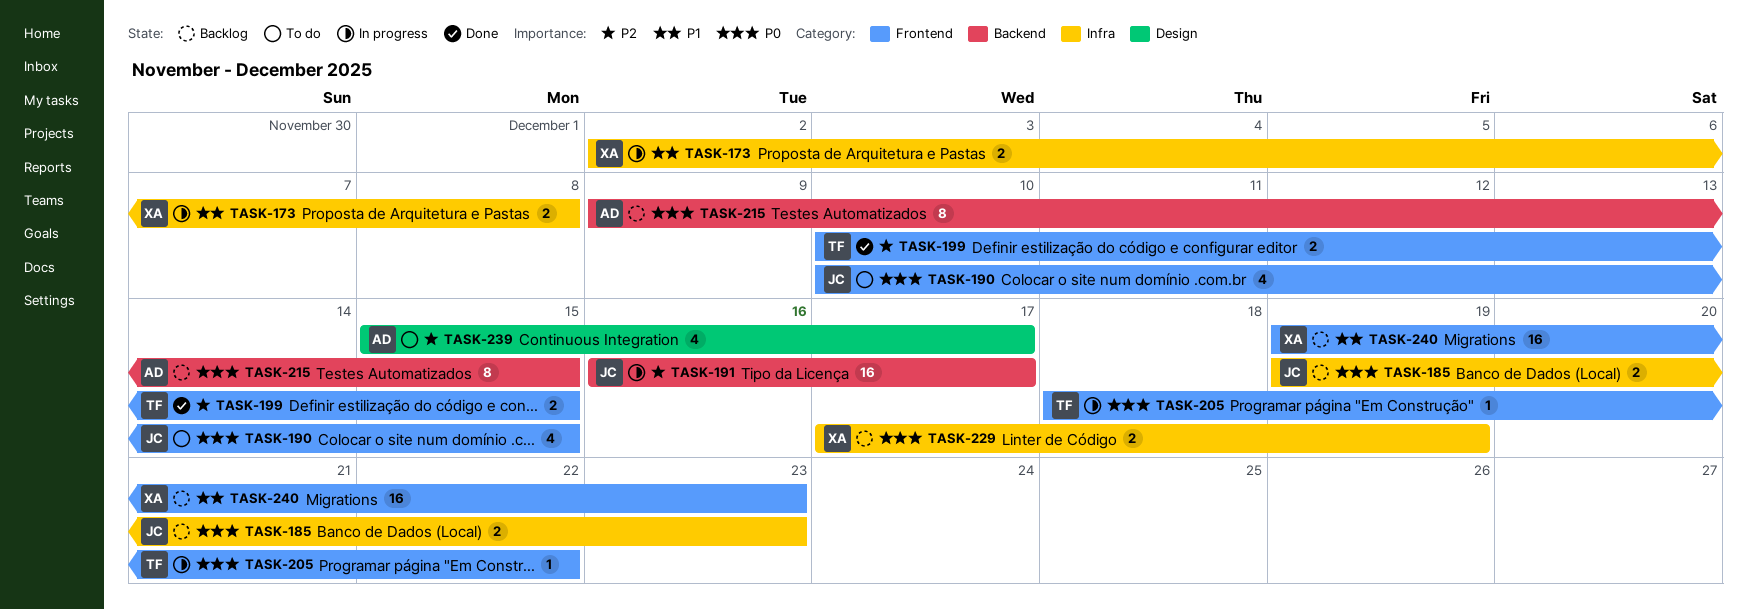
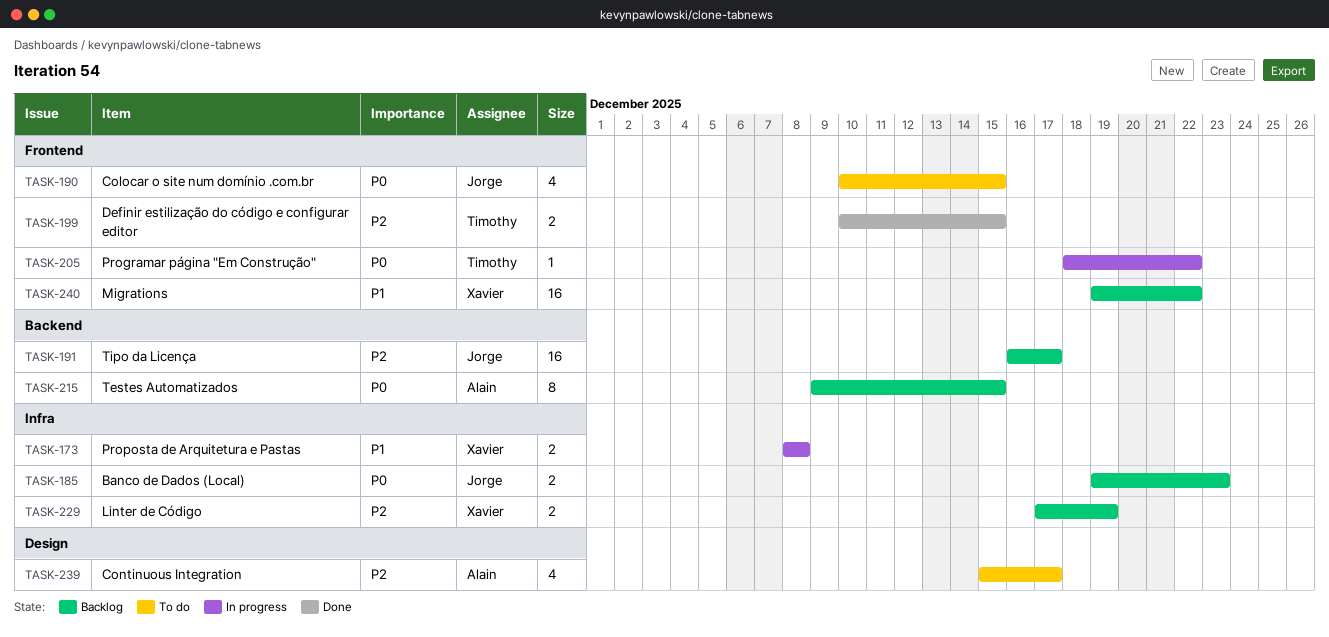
TASK-173, start: Dec 2 -> Dec 8
TASK-191, status: In progress -> Backlog
TASK-229, priority: P0 -> P2
TASK-240, due: Dec 23 -> Dec 22

